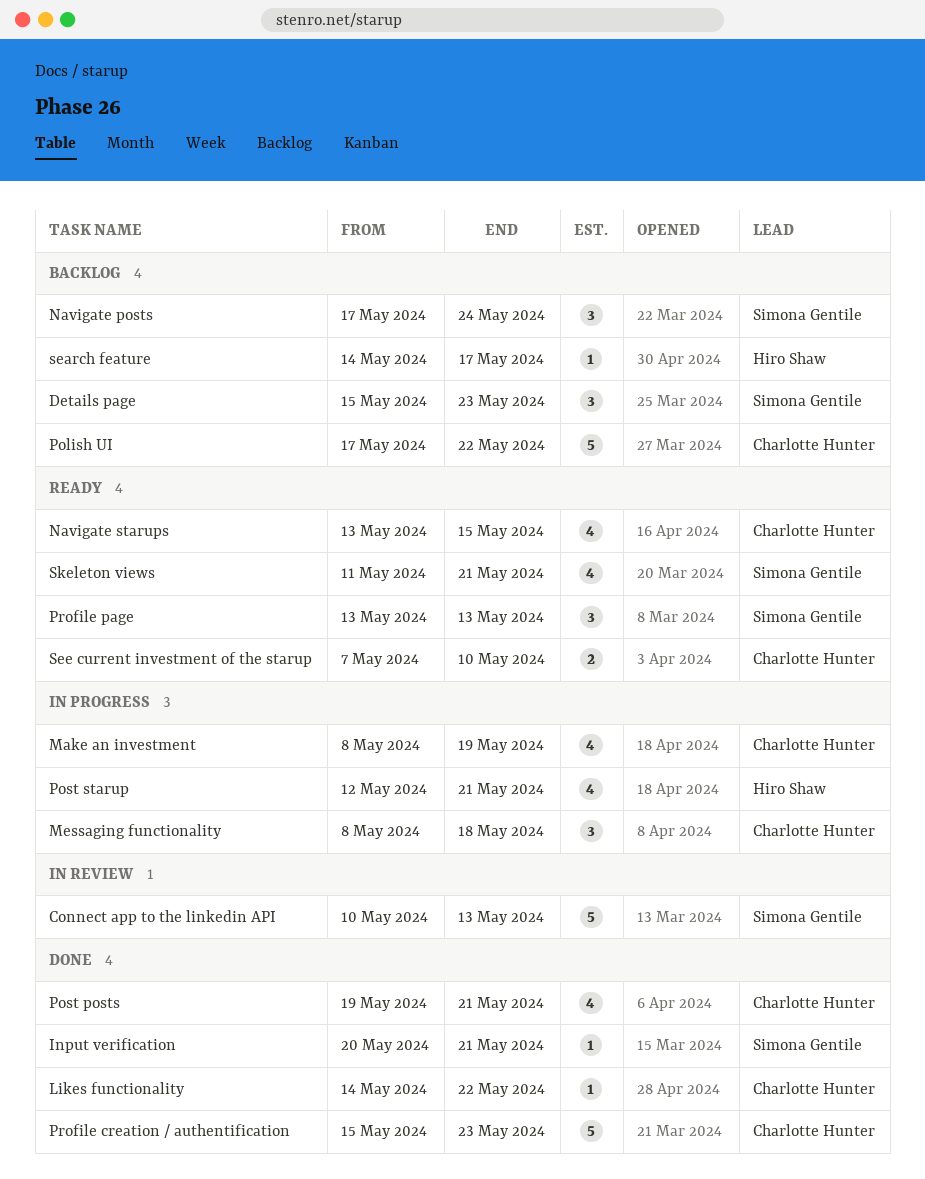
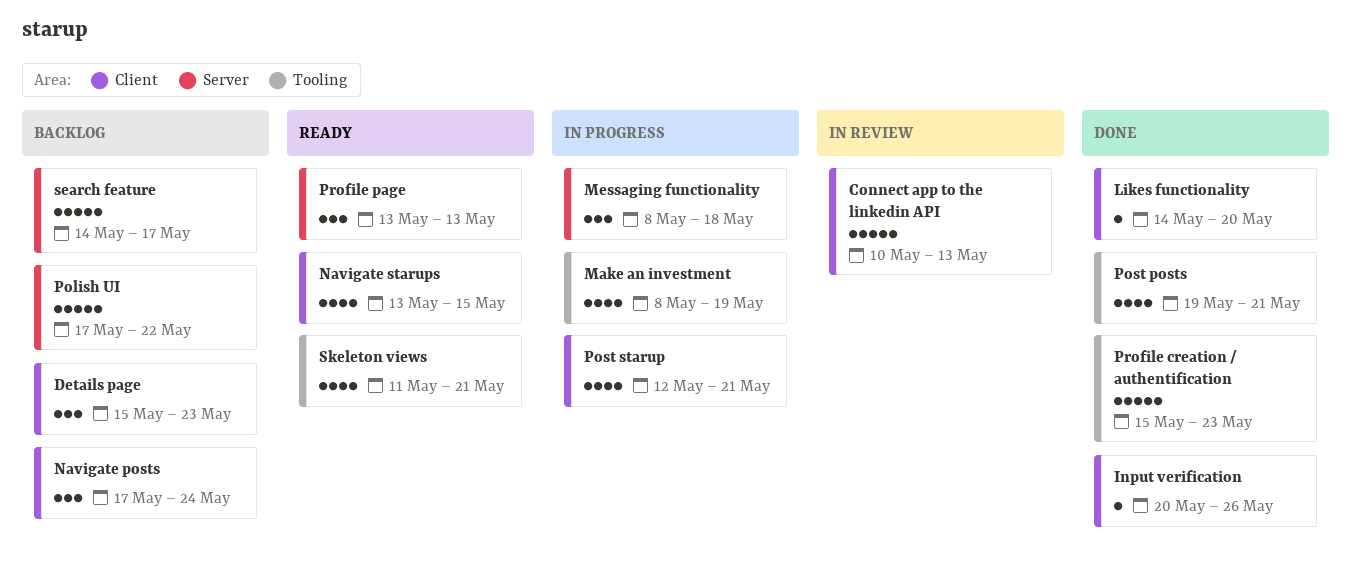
Input verification, due: May 21 -> May 26
Likes functionality, due: May 22 -> May 20
search feature, estimate: 1 -> 5
See current investment of the starup: present -> none

